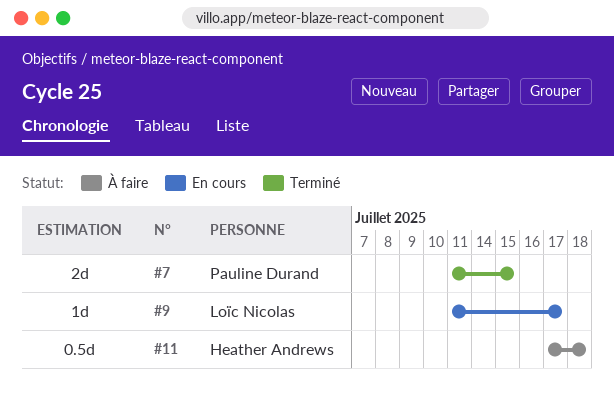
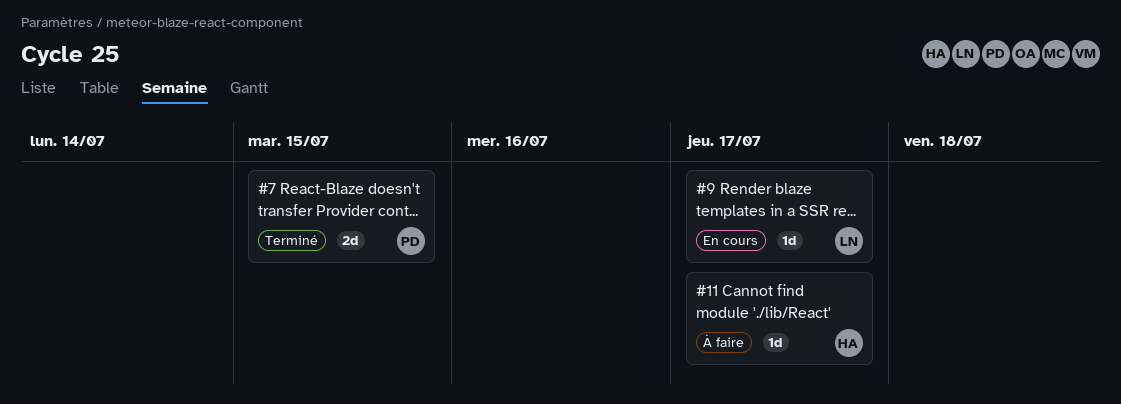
#11, estimate: 0.5d -> 1d
#11, due: Jul 18 -> Jul 17

